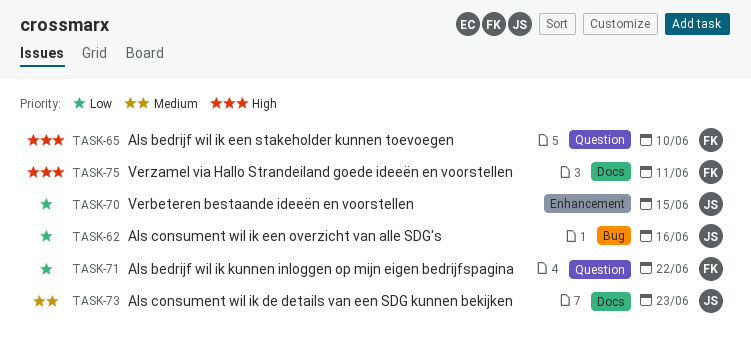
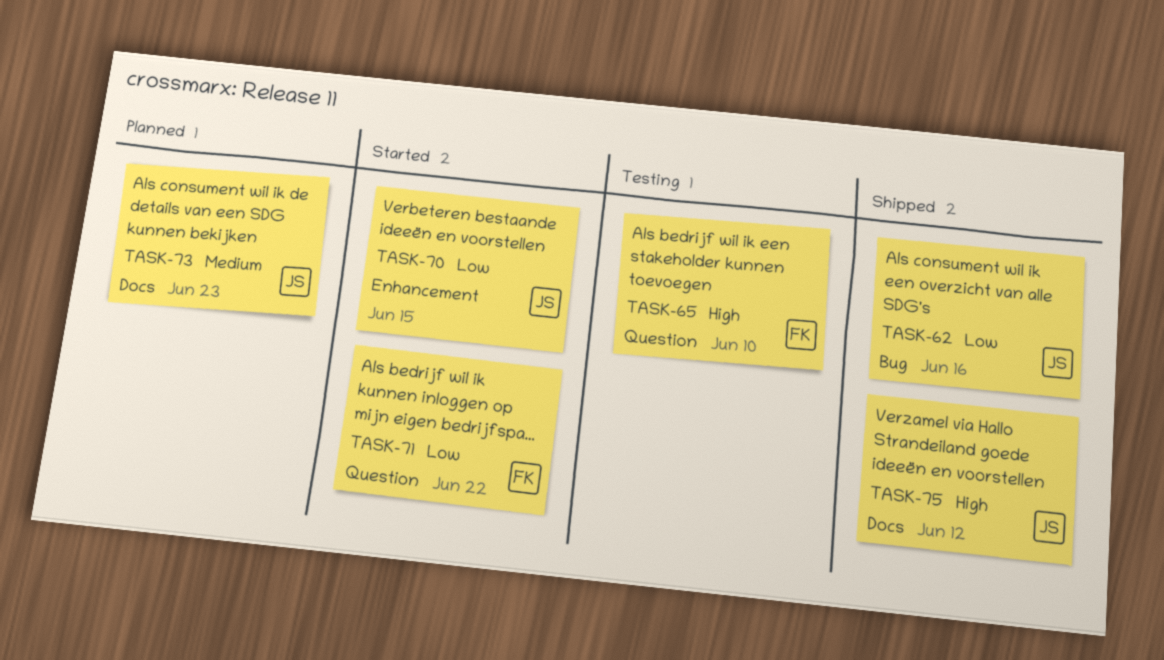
TASK-75, owner: FK -> JS
TASK-75, due: Jun 11 -> Jun 12

